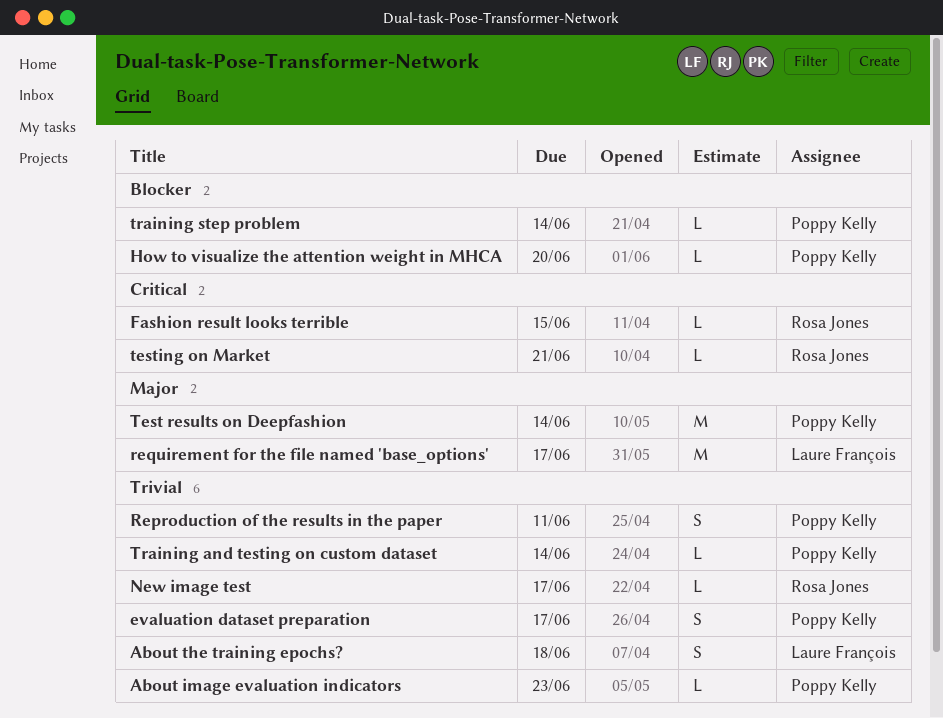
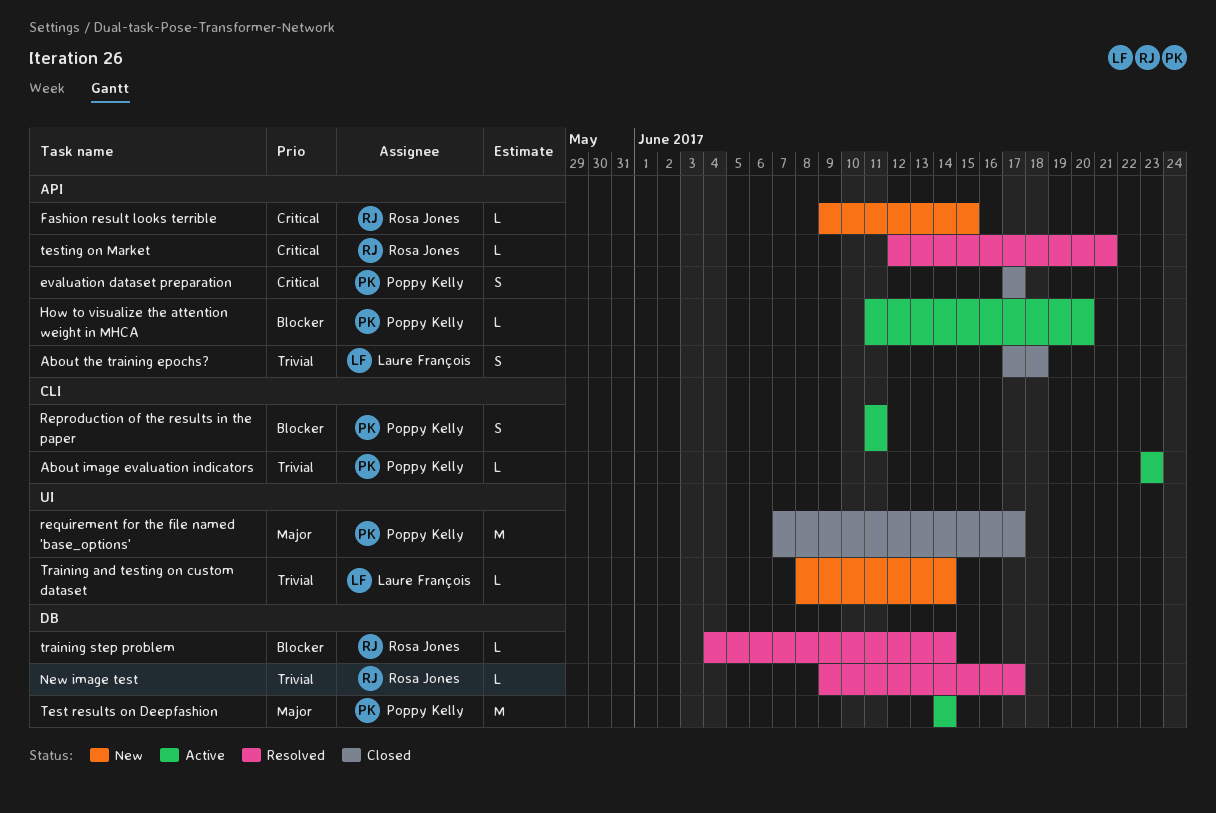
evaluation dataset preparation, priority: Trivial -> Critical
Reproduction of the results in the paper, priority: Trivial -> Blocker
requirement for the file named 'base_options', owner: Laure François -> Poppy Kelly
Training and testing on custom dataset, owner: Poppy Kelly -> Laure François
training step problem, owner: Poppy Kelly -> Rosa Jones

